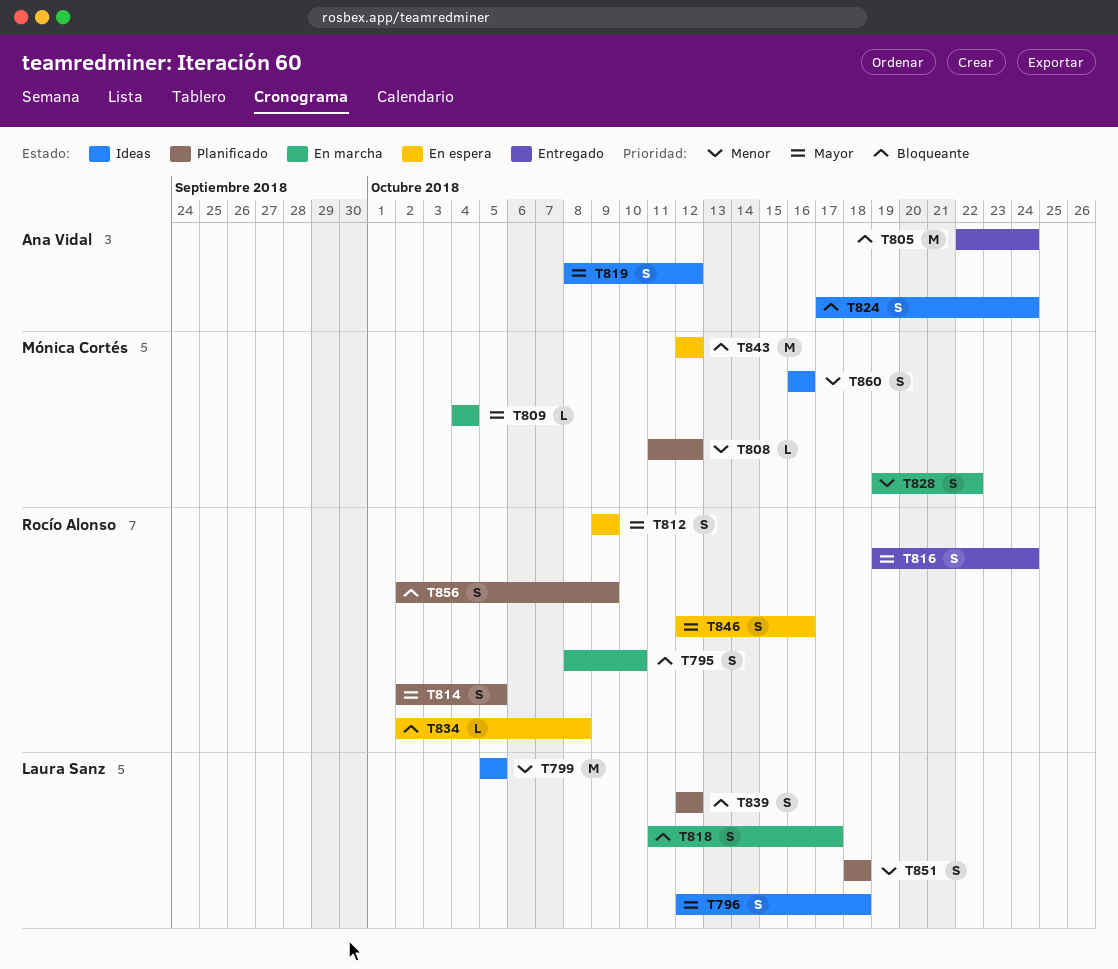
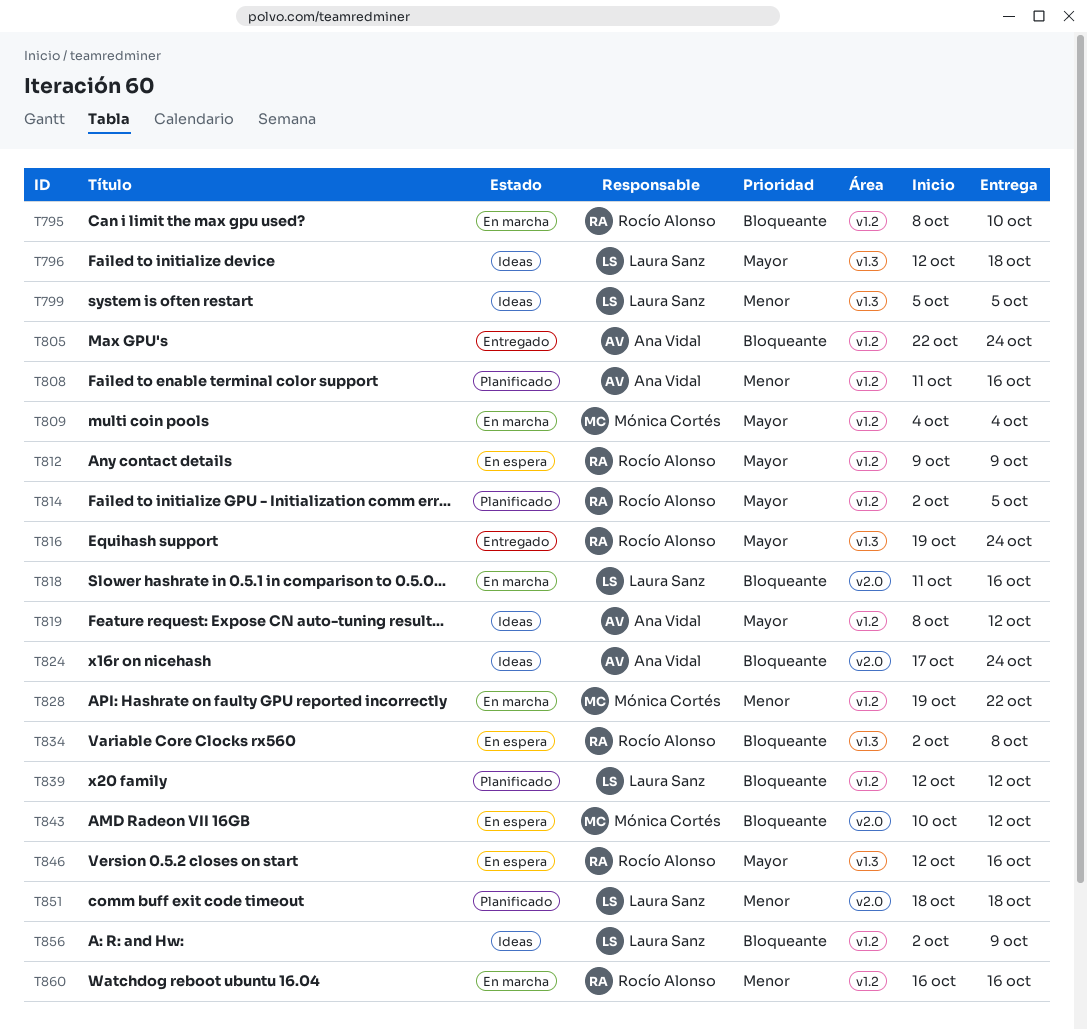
T808, owner: Mónica Cortés -> Ana Vidal
T808, due: Oct 12 -> Oct 16
T818, due: Oct 17 -> Oct 16
T843, start: Oct 12 -> Oct 10
T856, status: Planificado -> Ideas
T856, owner: Rocío Alonso -> Laura Sanz
T860, status: Ideas -> En marcha
T860, owner: Mónica Cortés -> Rocío Alonso

